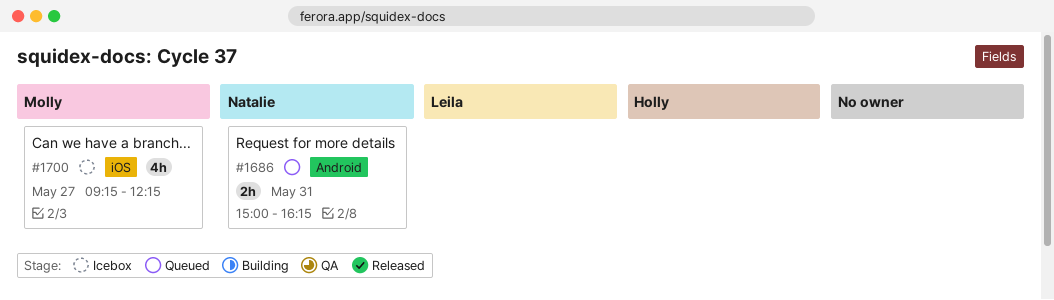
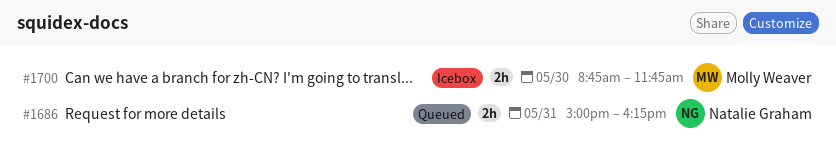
#1700, estimate: 4h -> 2h
#1700, day: May 27 -> May 30
#1700, begins: 09:15 -> 08:45
#1700, ends: 12:15 -> 11:45

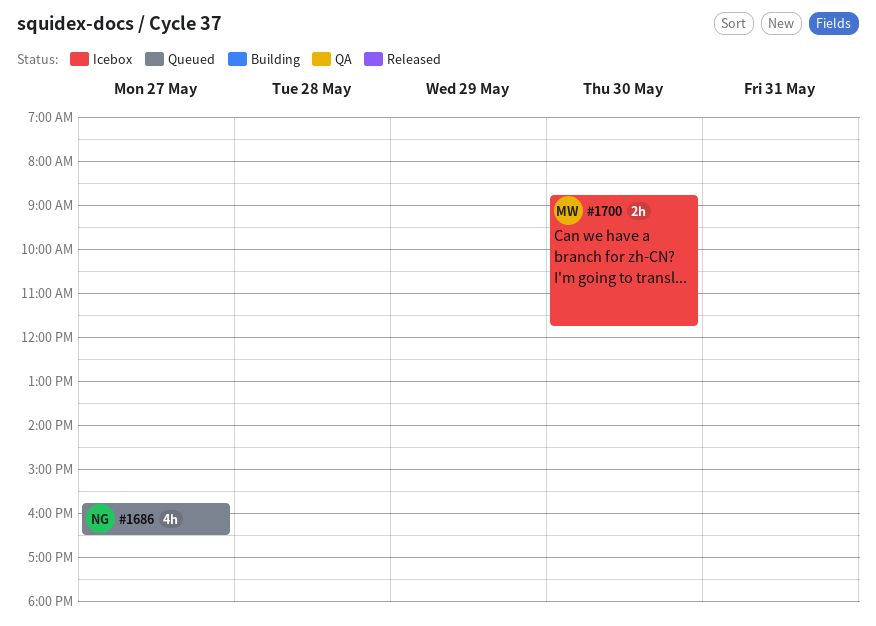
#1686, estimate: 2h -> 4h
#1686, day: May 31 -> May 27
#1686, begins: 15:00 -> 15:45
#1686, ends: 16:15 -> 16:30

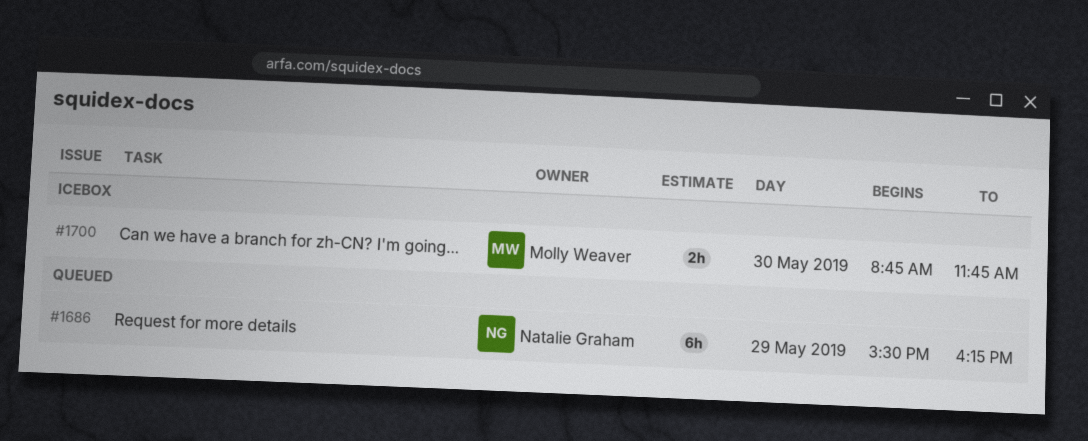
#1686, estimate: 4h -> 6h
#1686, day: May 27 -> May 29
#1686, begins: 15:45 -> 15:30
#1686, ends: 16:30 -> 16:15

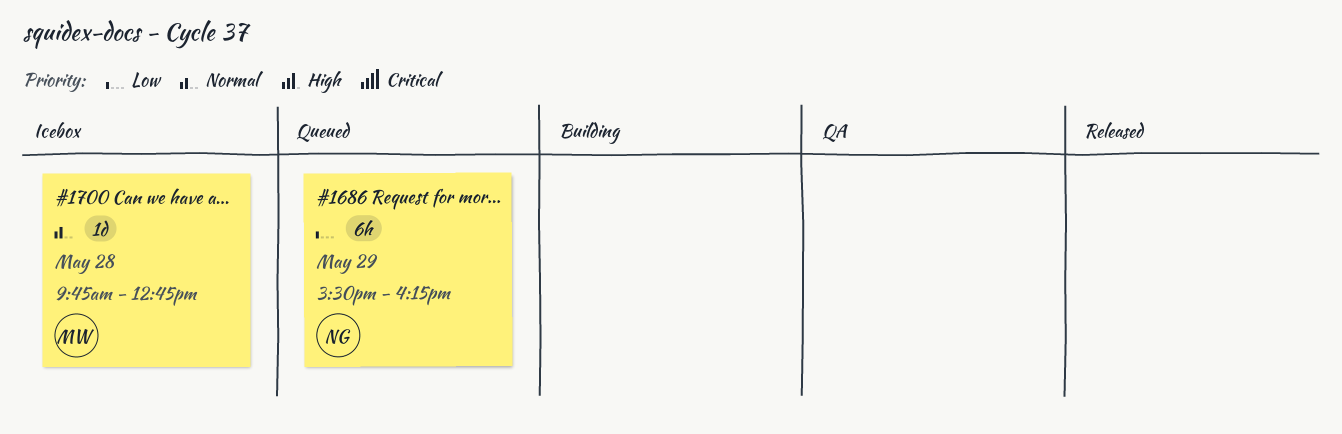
#1700, estimate: 2h -> 1d
#1700, day: May 30 -> May 28
#1700, begins: 08:45 -> 09:45
#1700, ends: 11:45 -> 12:45

